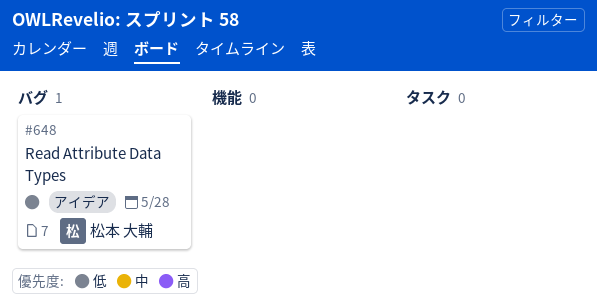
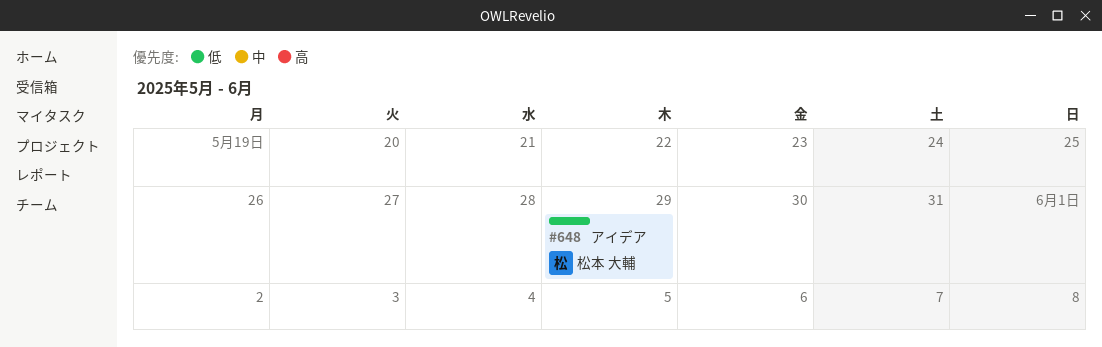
#648, due: May 28 -> May 29

